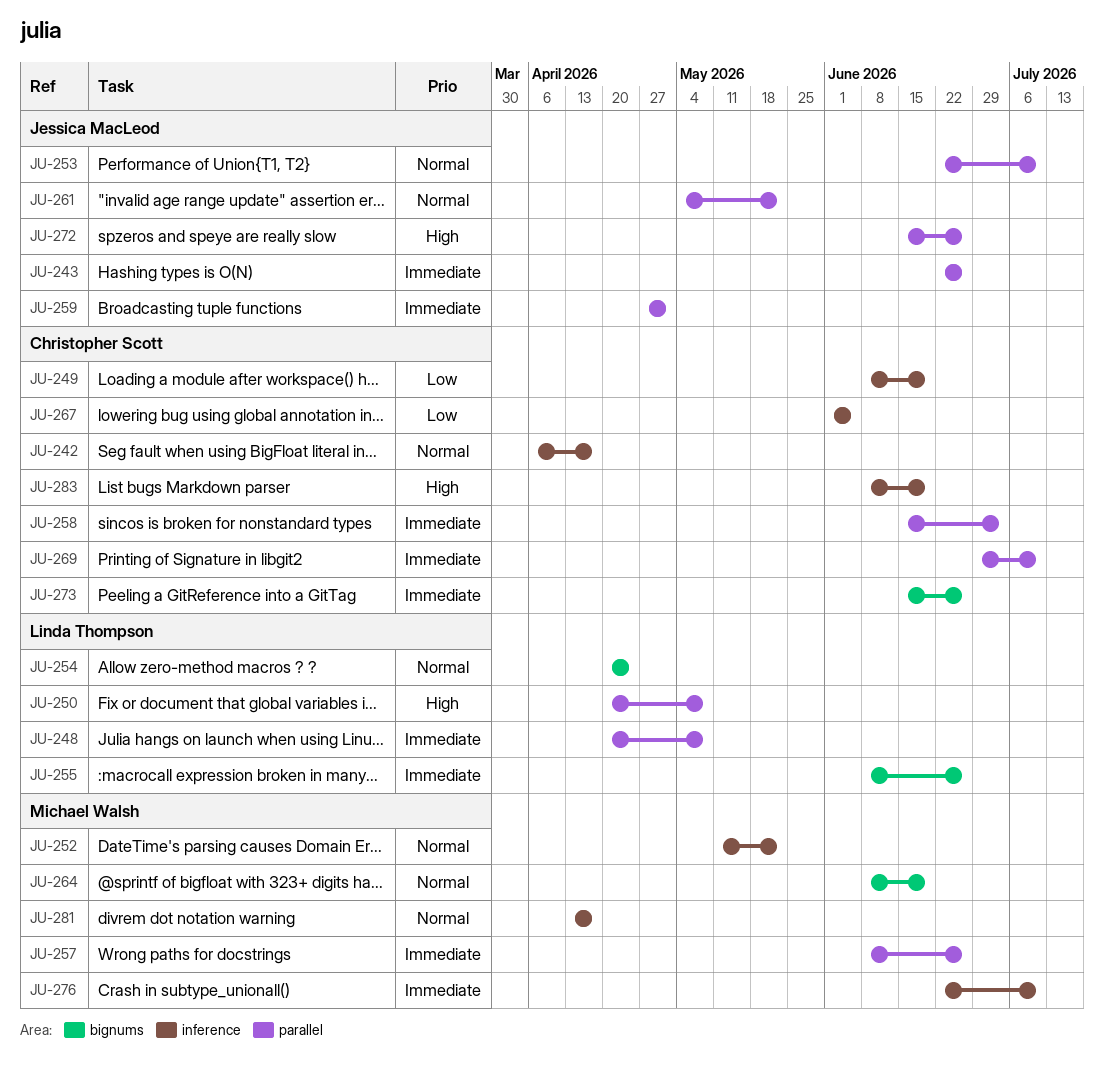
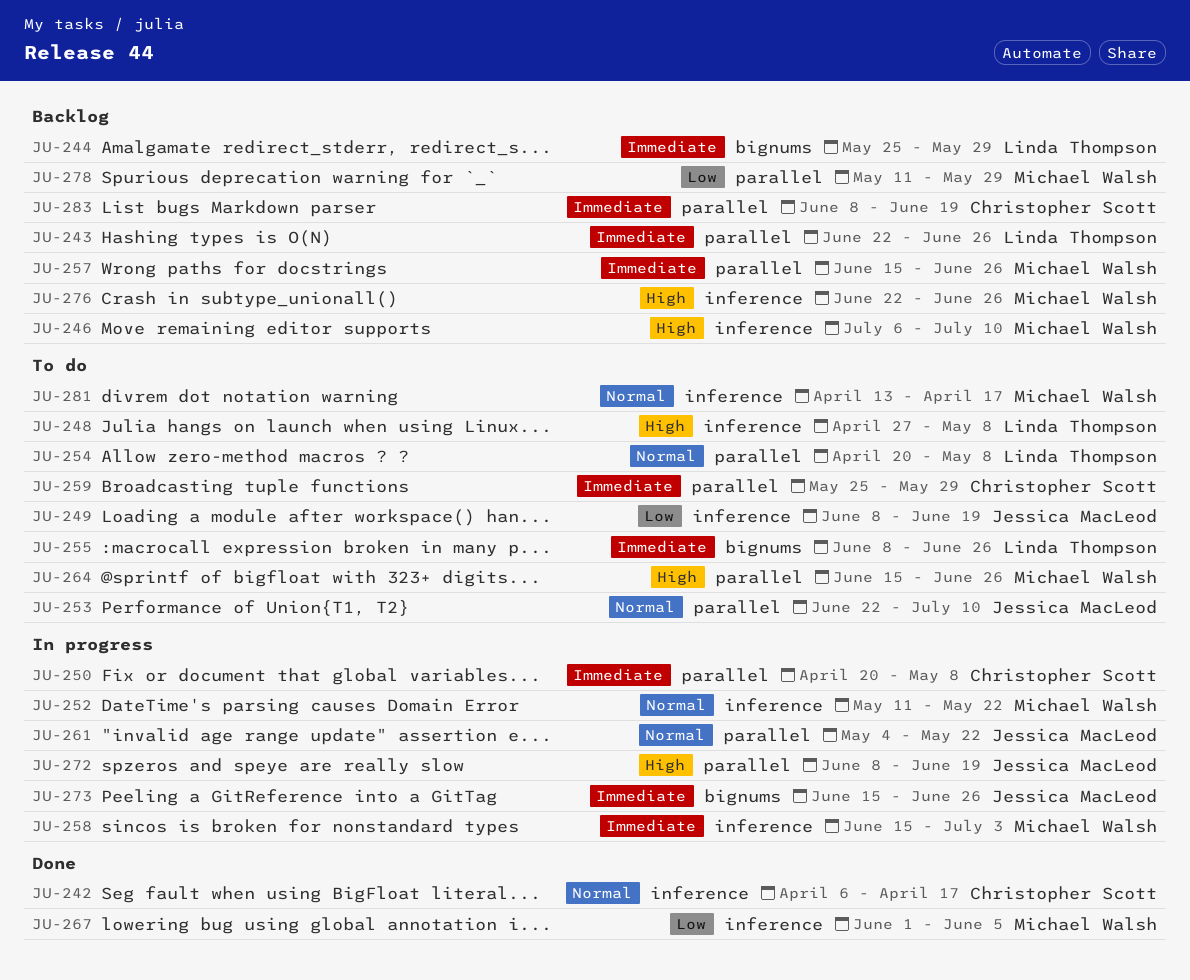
JU-243, owner: Jessica MacLeod -> Linda Thompson
JU-244: none -> present
JU-246: none -> present
JU-248, priority: Immediate -> High
JU-248, label: parallel -> inference
JU-248, start: Apr 20 -> Apr 27
JU-249, owner: Christopher Scott -> Jessica MacLeod
JU-250, owner: Linda Thompson -> Christopher Scott
JU-250, priority: High -> Immediate
JU-254, label: bignums -> parallel
JU-254, due: Apr 24 -> May 8
JU-257, start: Jun 8 -> Jun 15
JU-258, owner: Christopher Scott -> Michael Walsh
JU-258, label: parallel -> inference
JU-259, owner: Jessica MacLeod -> Christopher Scott
JU-259, start: Apr 27 -> May 25
JU-259, due: May 1 -> May 29
JU-264, priority: Normal -> High
JU-264, label: bignums -> parallel
JU-264, start: Jun 8 -> Jun 15
JU-264, due: Jun 19 -> Jun 26
JU-267, owner: Christopher Scott -> Michael Walsh
JU-269: present -> none
JU-272, start: Jun 15 -> Jun 8
JU-272, due: Jun 26 -> Jun 19
JU-273, owner: Christopher Scott -> Jessica MacLeod
JU-276, priority: Immediate -> High
JU-276, due: Jul 10 -> Jun 26
JU-278: none -> present
JU-283, priority: High -> Immediate
JU-283, label: inference -> parallel

